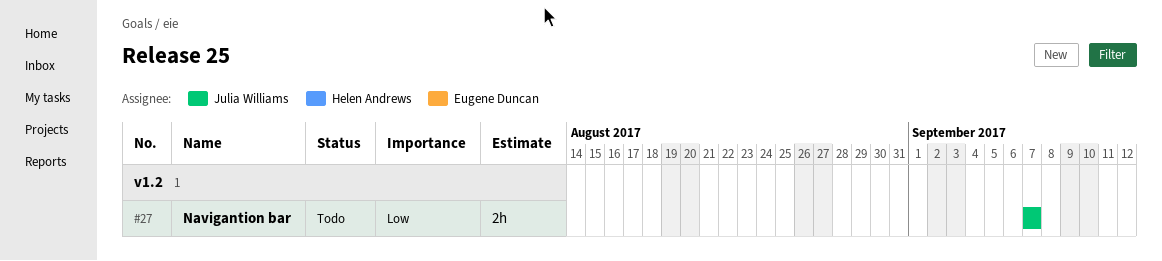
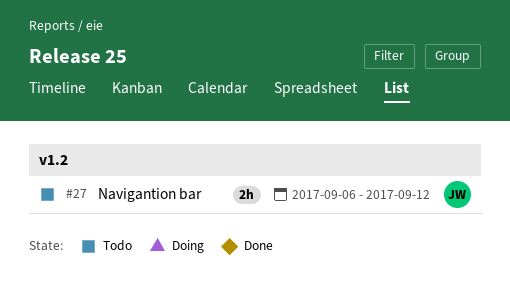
#27, start: Sep 7 -> Sep 6
#27, due: Sep 7 -> Sep 12

